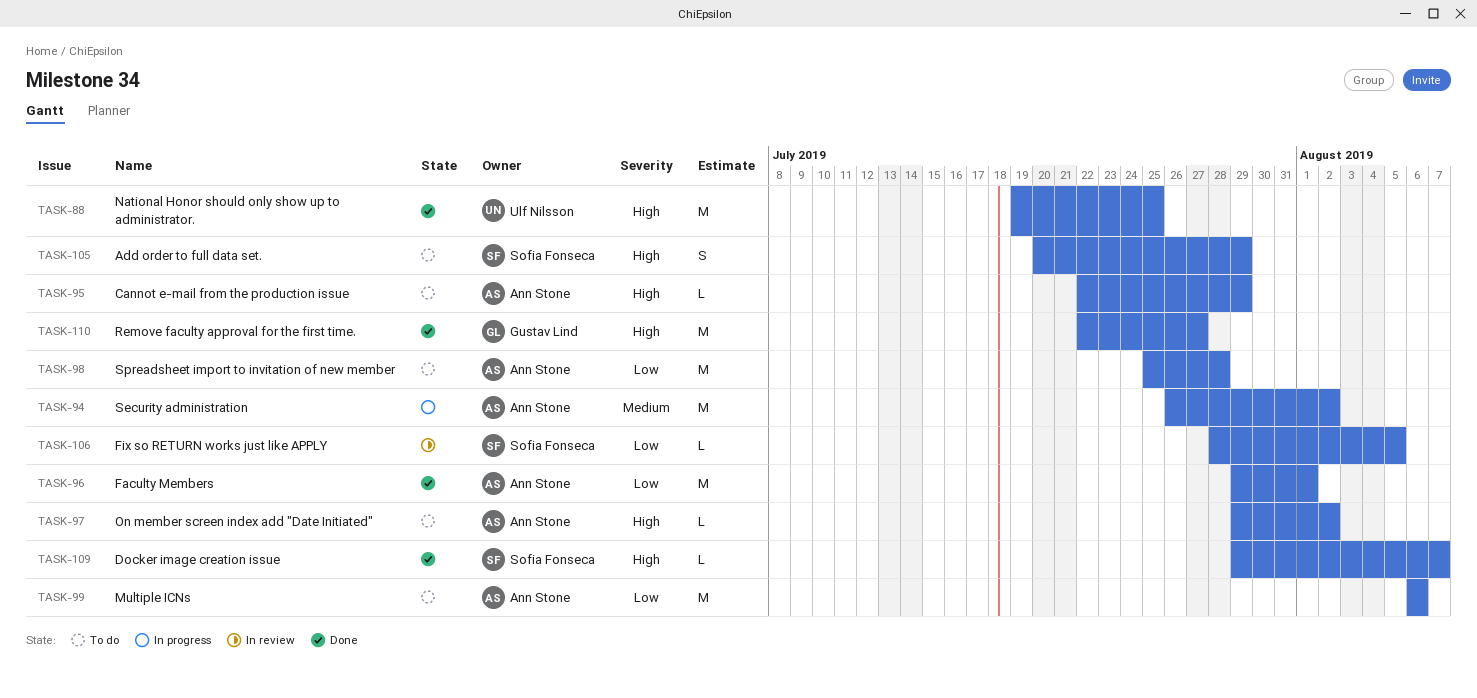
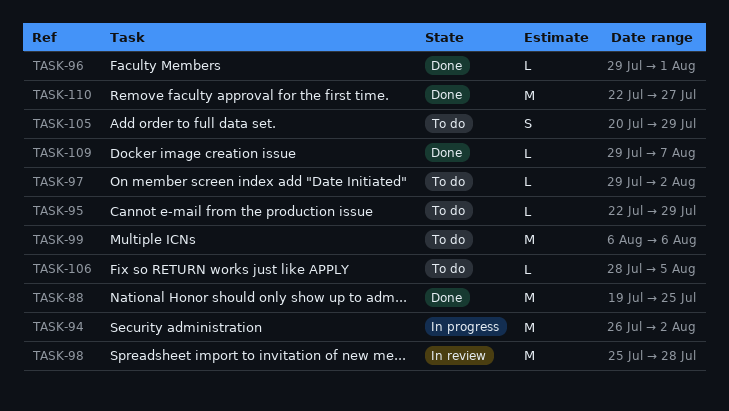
TASK-96, estimate: M -> L
TASK-98, status: To do -> In review
TASK-106, status: In review -> To do

